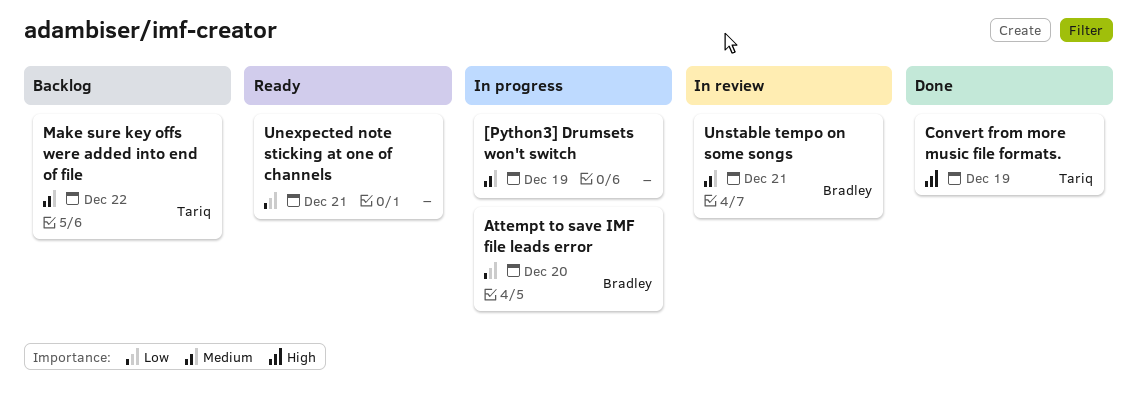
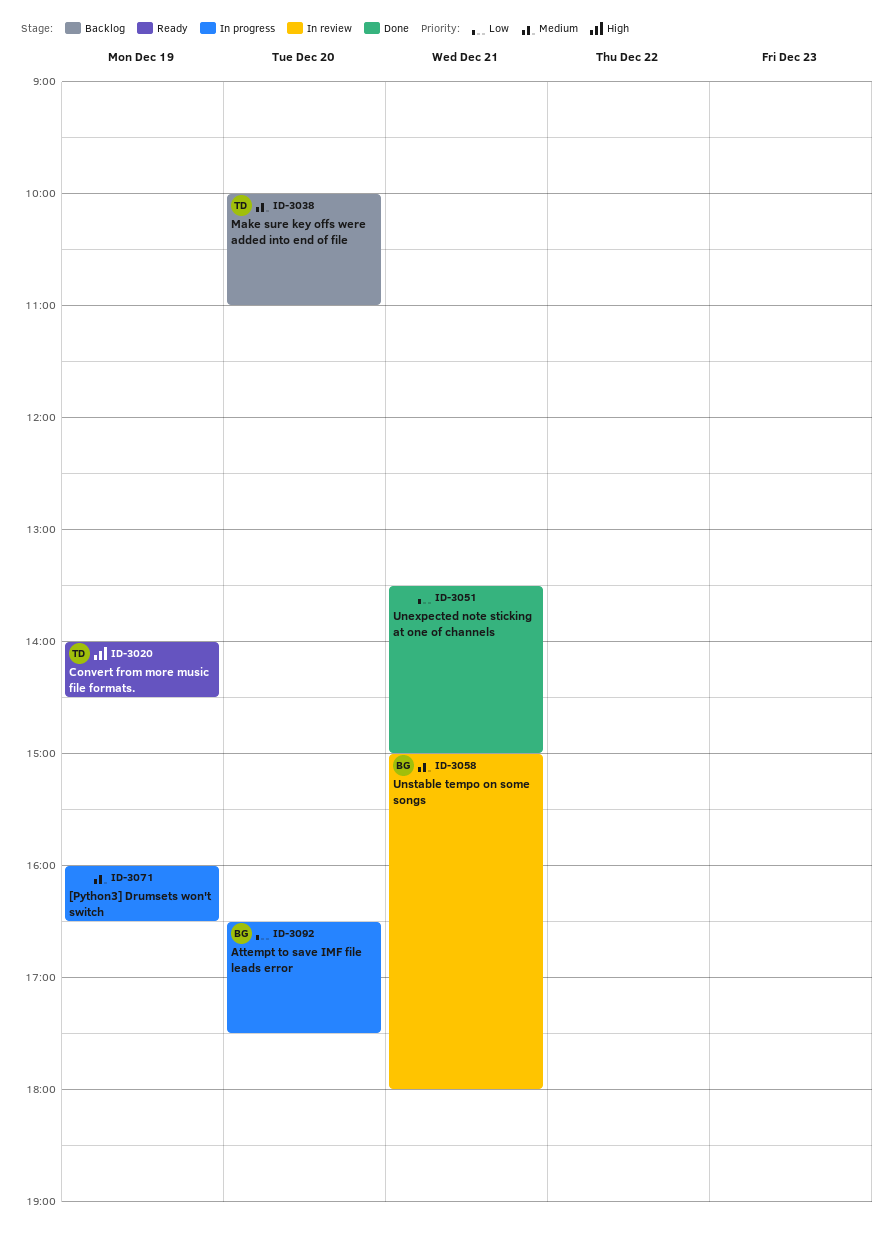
Convert from more music file formats., status: Done -> Ready
Make sure key offs were added into end of file, day: Dec 22 -> Dec 20
Unexpected note sticking at one of channels, status: Ready -> Done

